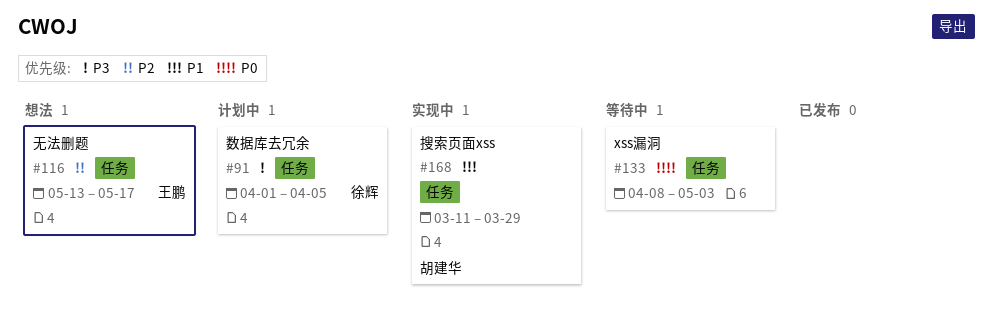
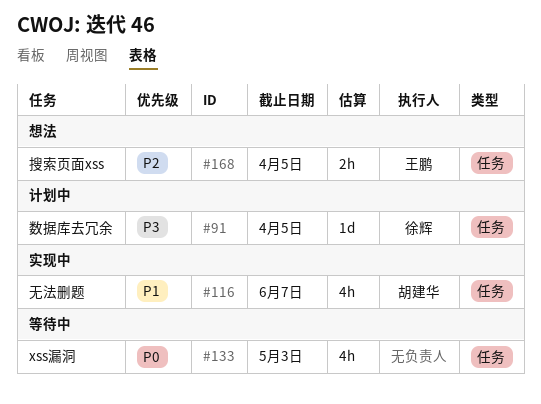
#116, status: 想法 -> 实现中
#116, owner: 王鹏 -> 胡建华
#116, priority: P2 -> P1
#116, due: May 17 -> Jun 7
#168, status: 实现中 -> 想法
#168, owner: 胡建华 -> 王鹏
#168, priority: P1 -> P2
#168, due: Mar 29 -> Apr 5

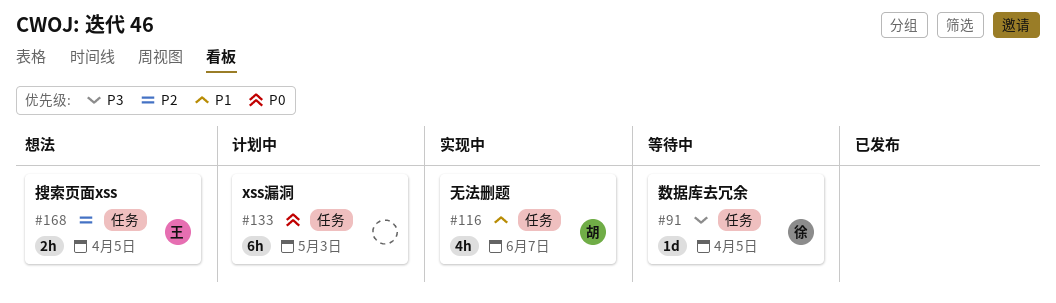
#91, status: 计划中 -> 等待中
#133, status: 等待中 -> 计划中
#133, estimate: 4h -> 6h

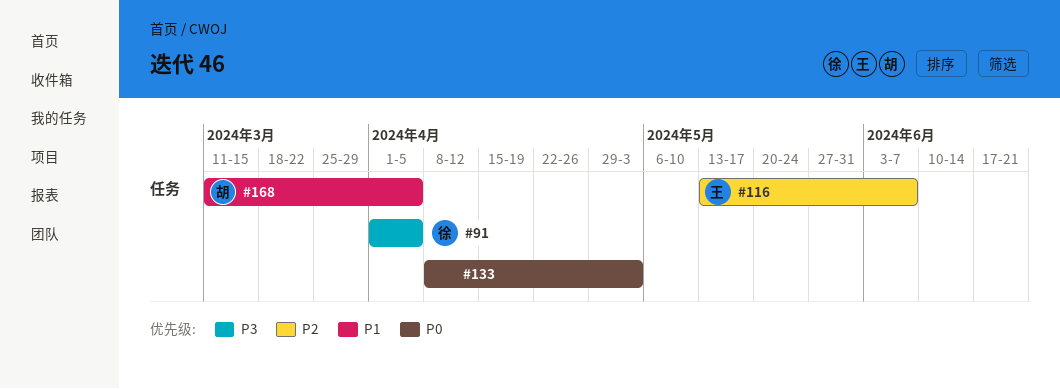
#116, owner: 胡 -> 王
#116, priority: P1 -> P2
#168, owner: 王 -> 胡
#168, priority: P2 -> P1

